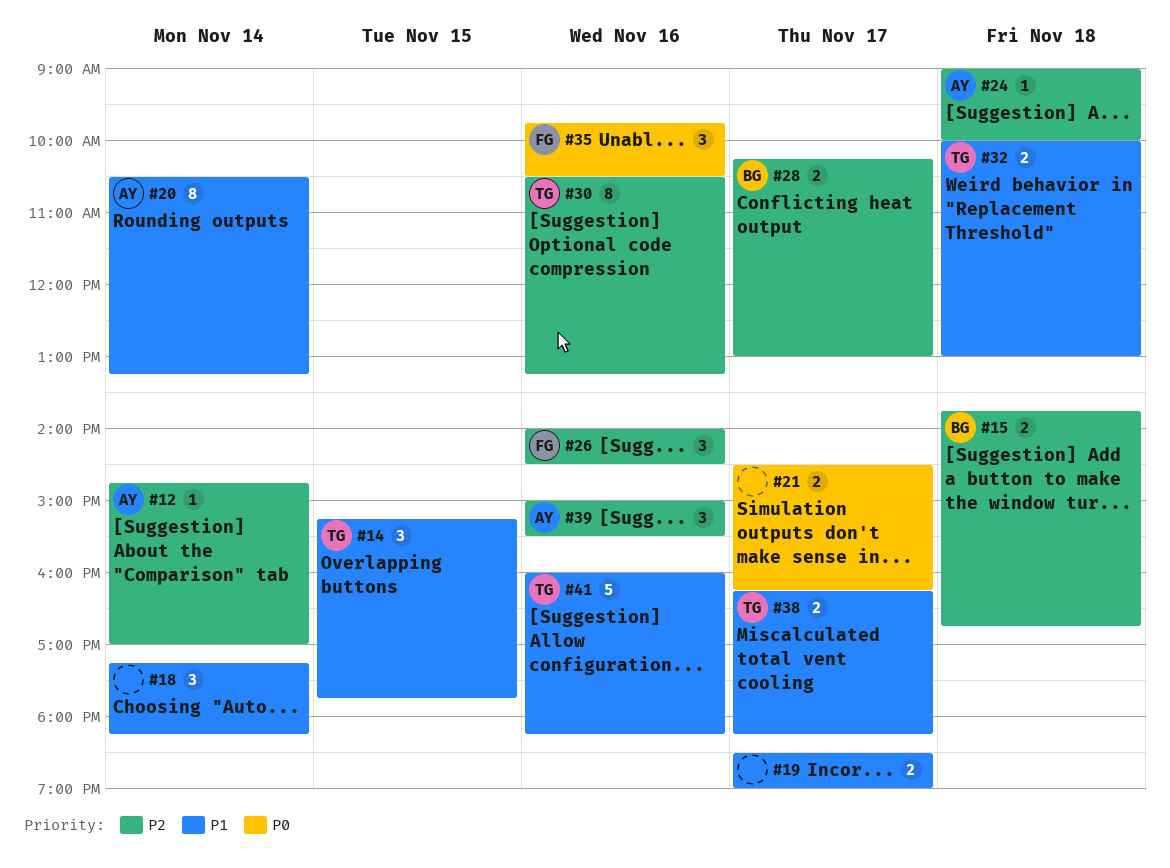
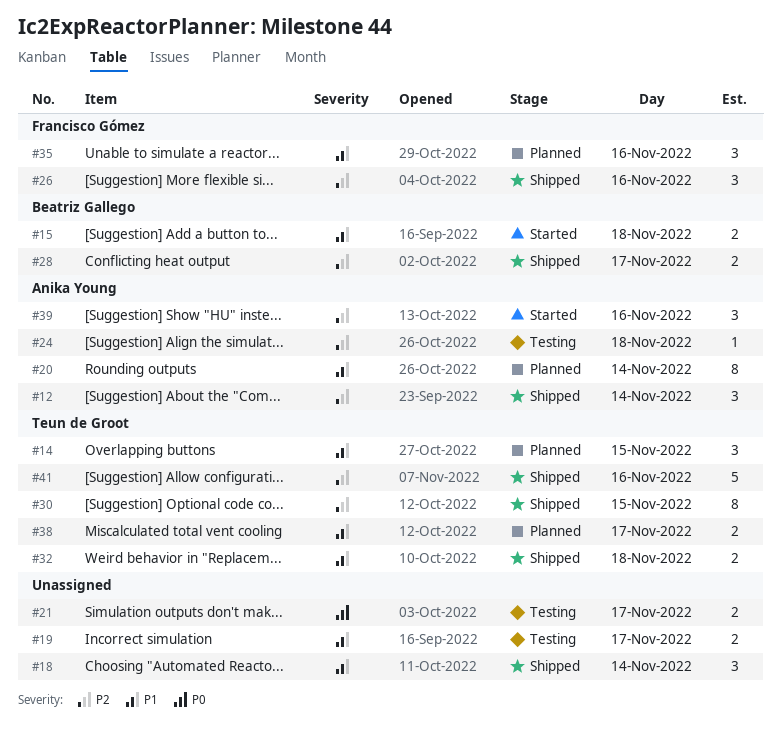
#12, estimate: 1 -> 3
#15, priority: P2 -> P1
#30, day: Nov 16 -> Nov 15
#35, priority: P0 -> P1
#41, priority: P1 -> P2

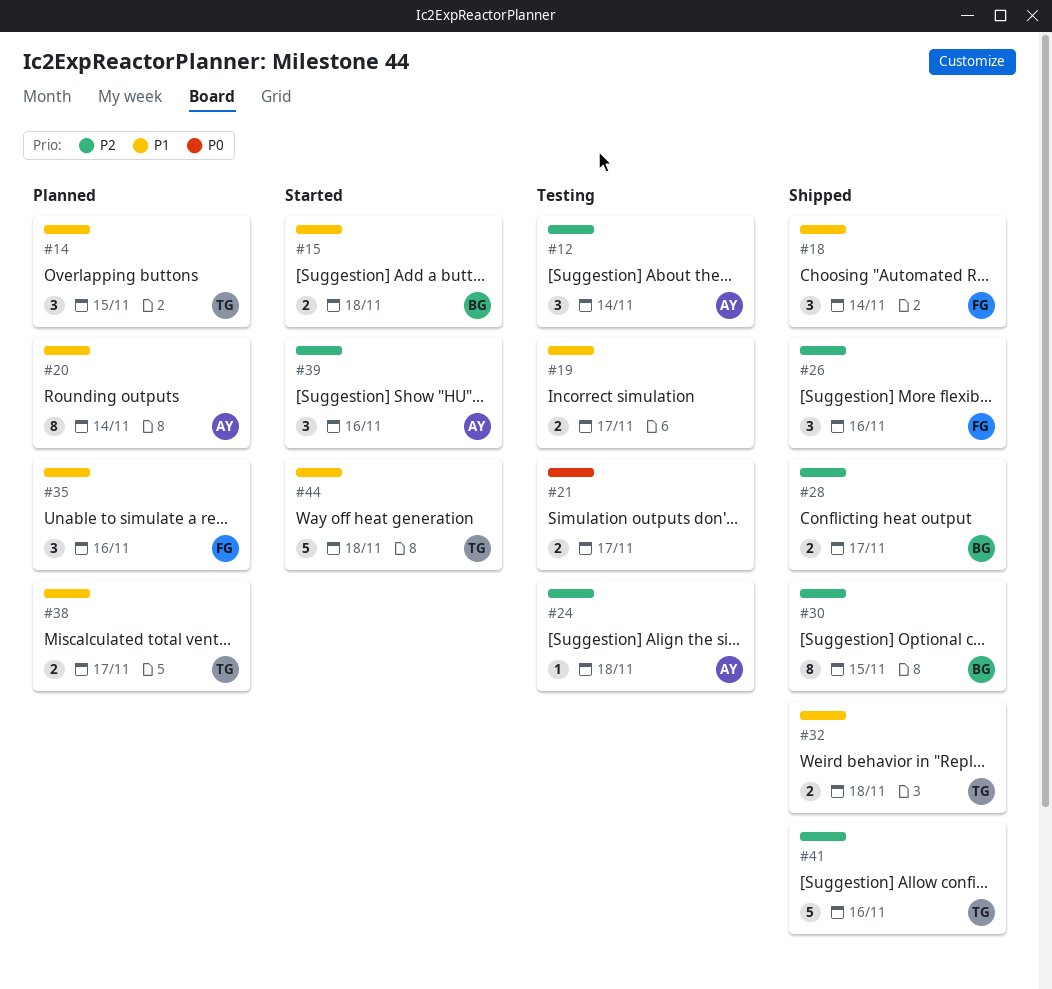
#12, status: Shipped -> Testing
#18, owner: none -> Francisco Gómez
#30, owner: Teun de Groot -> Beatriz Gallego
#44: none -> present

